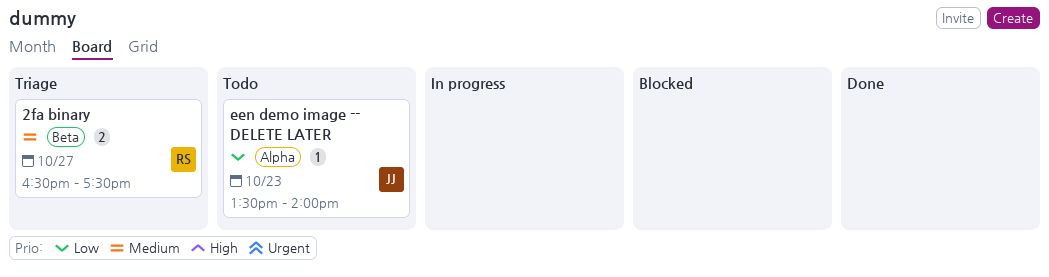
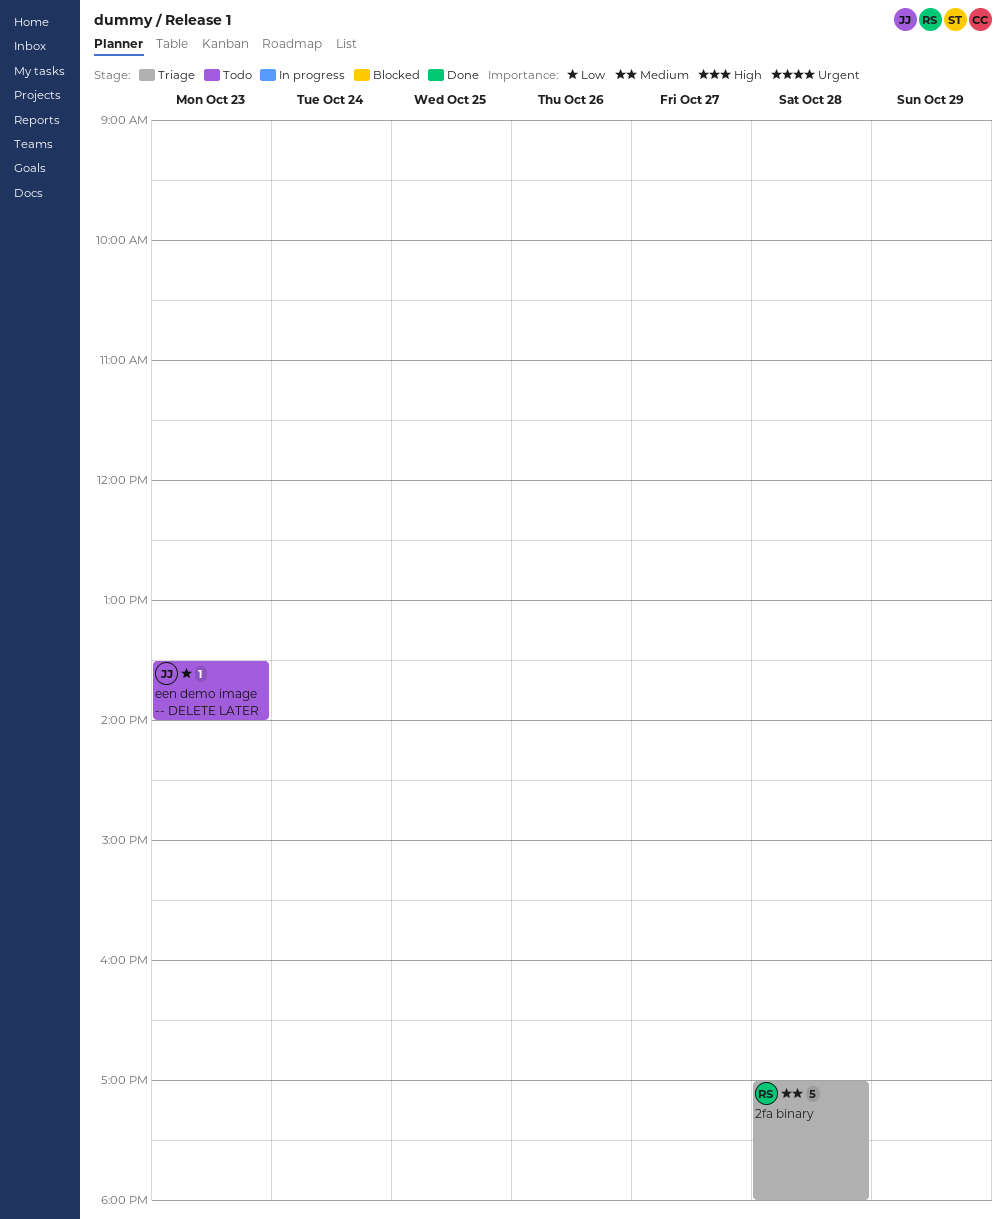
2fa binary, estimate: 2 -> 5
2fa binary, day: Oct 27 -> Oct 28
2fa binary, begins: 16:30 -> 17:00
2fa binary, ends: 17:30 -> 18:00

